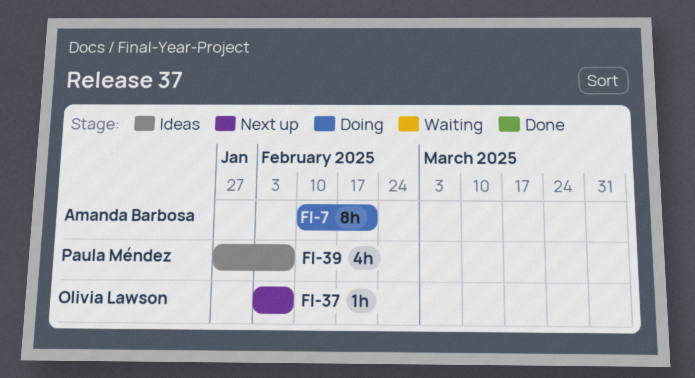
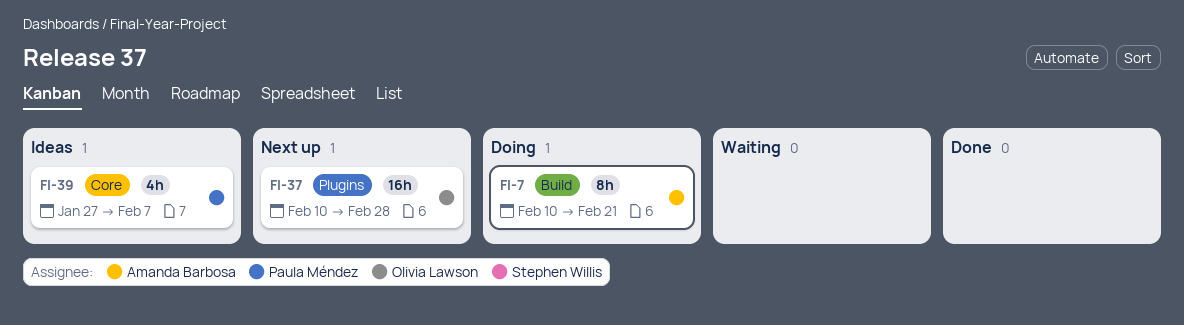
FI-37, estimate: 1h -> 16h
FI-37, start: Feb 3 -> Feb 10
FI-37, due: Feb 7 -> Feb 28

